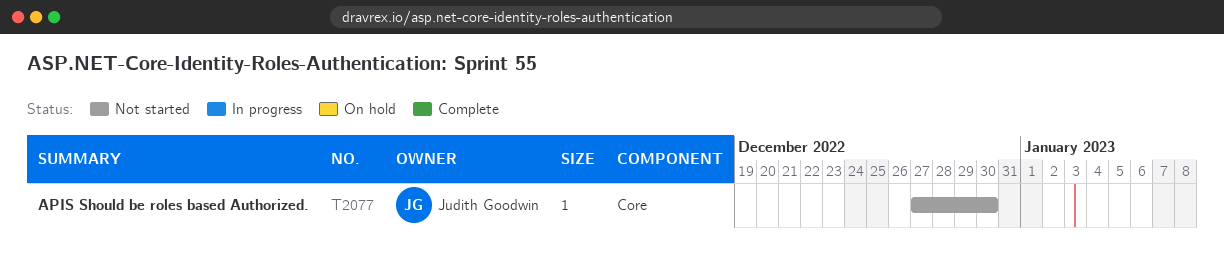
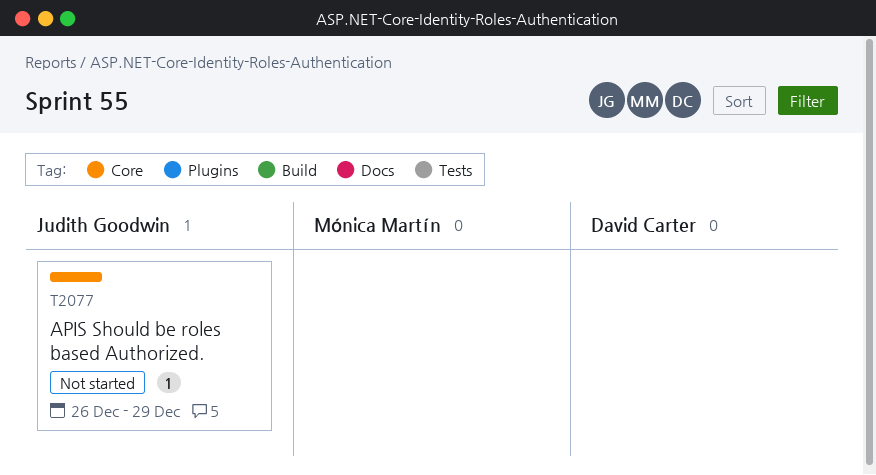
T2077, start: Dec 27 -> Dec 26
T2077, due: Dec 30 -> Dec 29

